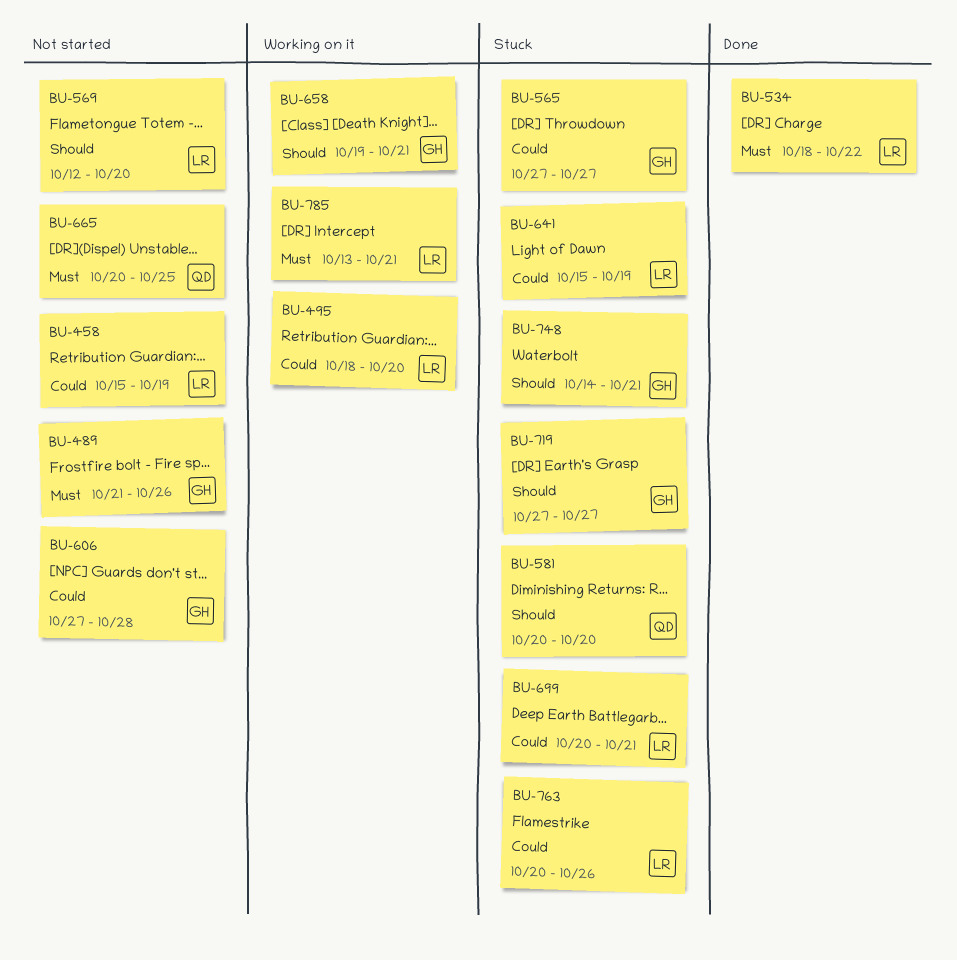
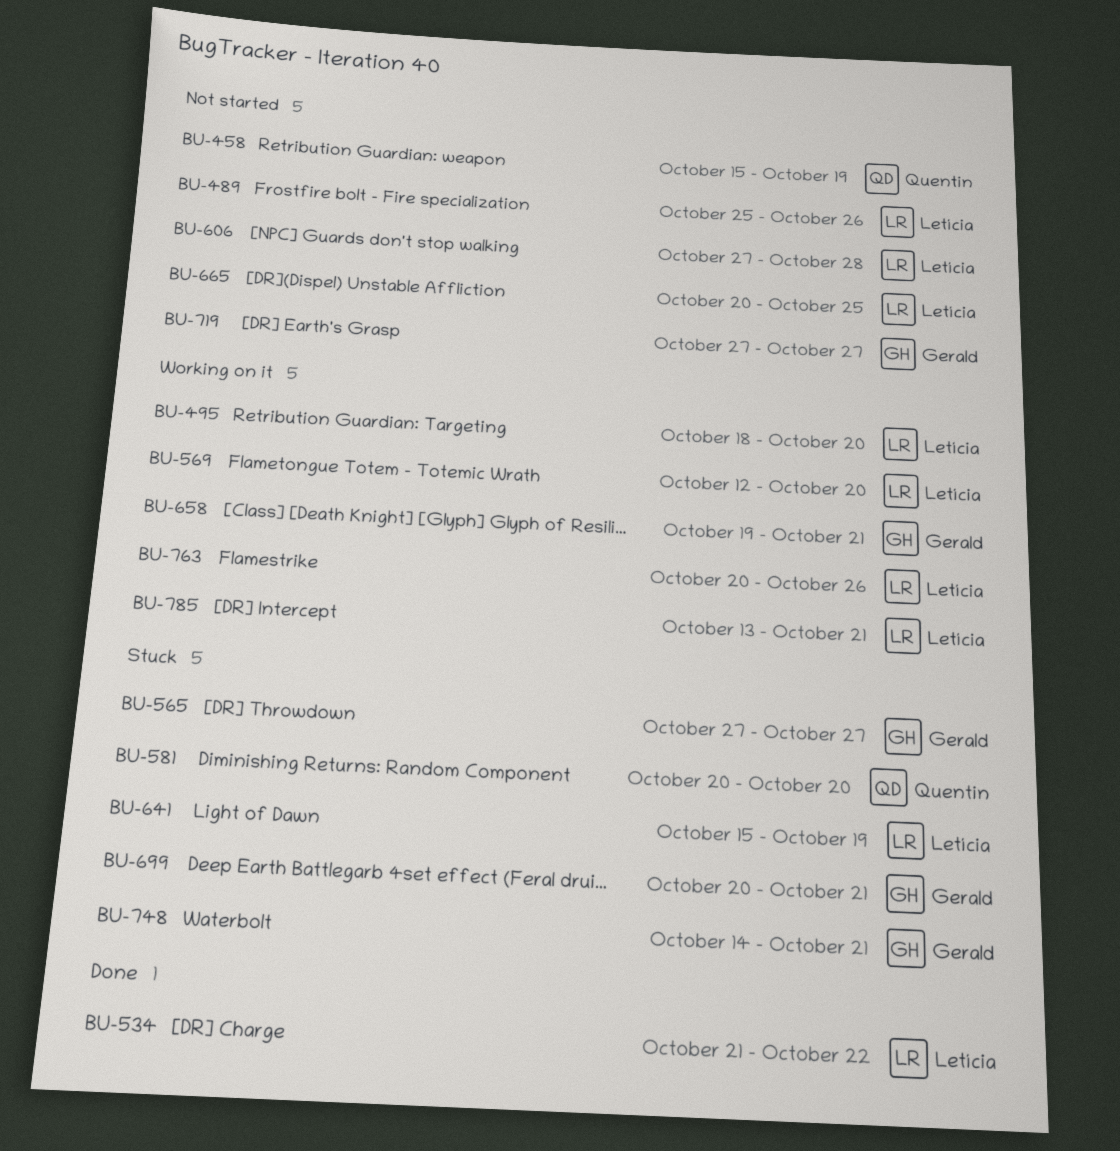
BU-458, owner: Letícia -> Quentin
BU-489, owner: Gerald -> Letícia
BU-489, start: Oct 21 -> Oct 25
BU-534, start: Oct 18 -> Oct 21
BU-569, status: Not started -> Working on it
BU-606, owner: Gerald -> Letícia
BU-665, owner: Quentin -> Letícia
BU-699, owner: Letícia -> Gerald
BU-719, status: Stuck -> Not started
BU-763, status: Stuck -> Working on it

